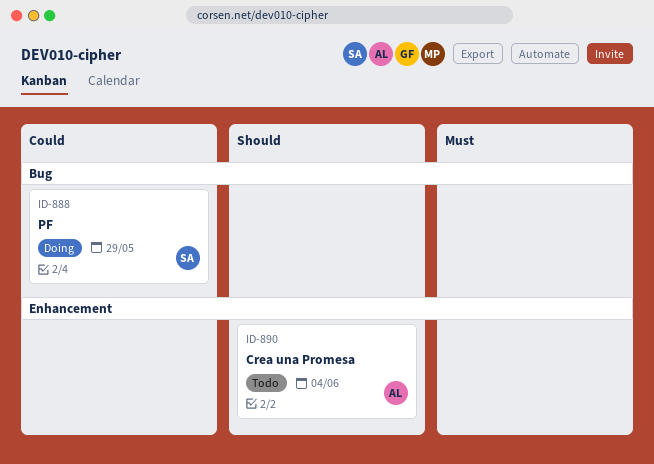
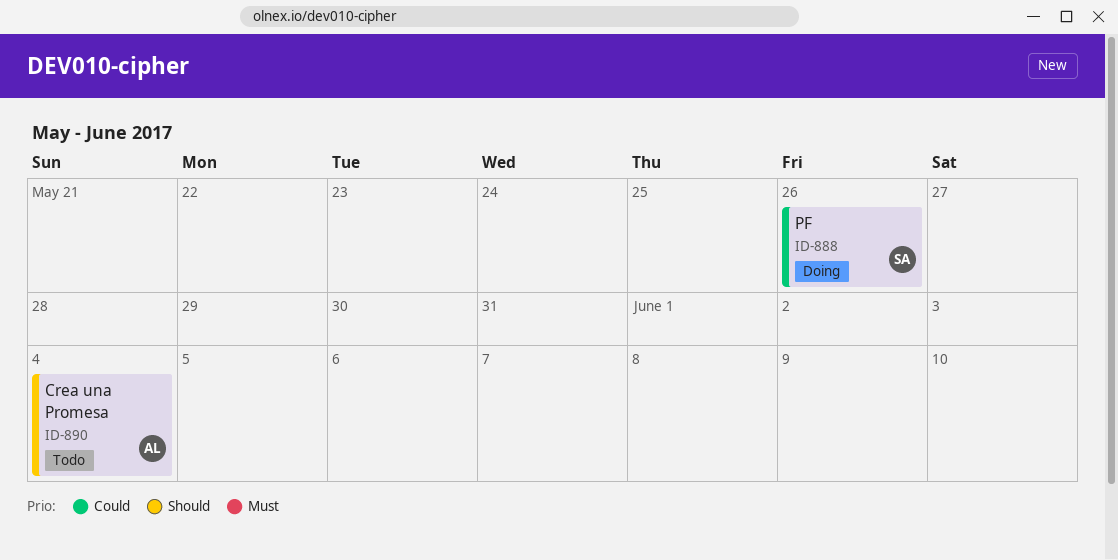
ID-888, due: May 29 -> May 26

